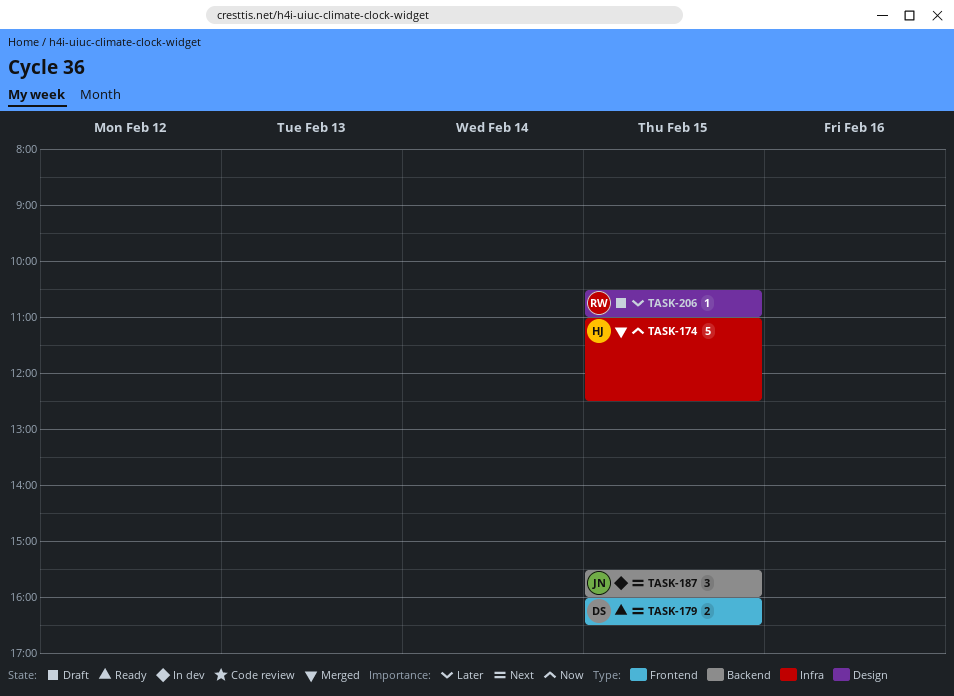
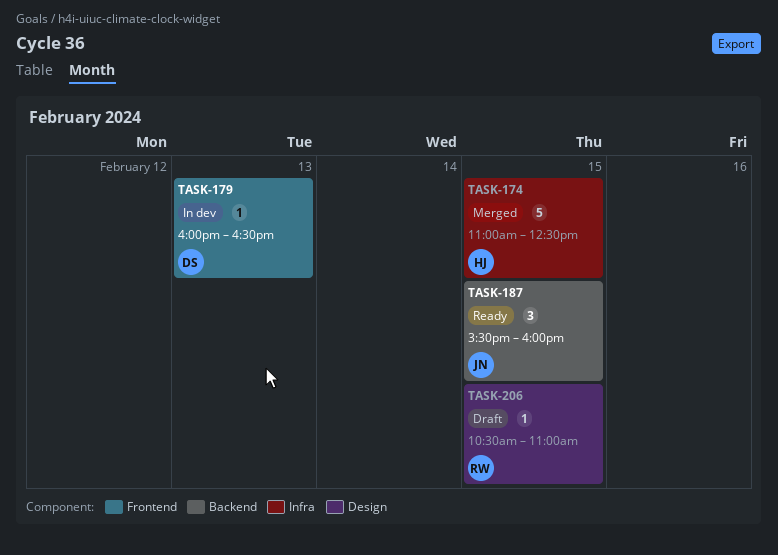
TASK-179, status: Ready -> In dev
TASK-179, estimate: 2 -> 1
TASK-179, day: Feb 15 -> Feb 13
TASK-187, status: In dev -> Ready

